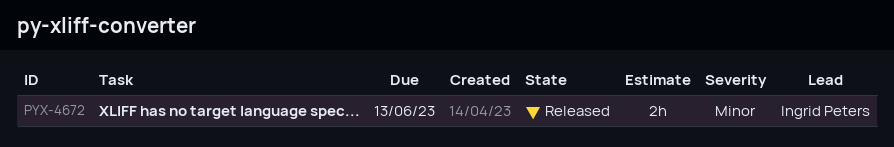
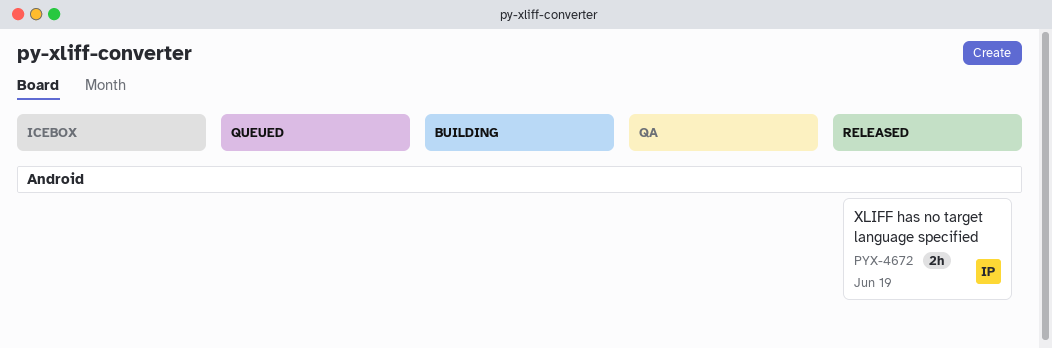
PYX-4672, due: Jun 13 -> Jun 19

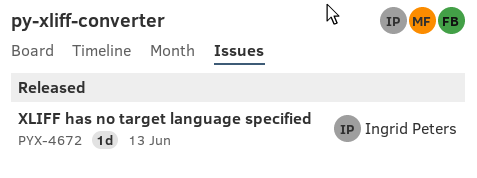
PYX-4672, estimate: 2h -> 1d
PYX-4672, due: Jun 19 -> Jun 13

